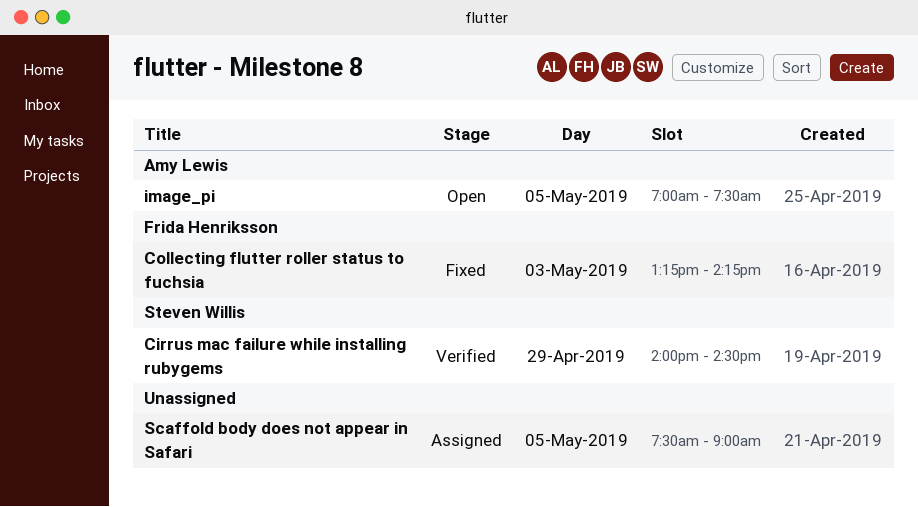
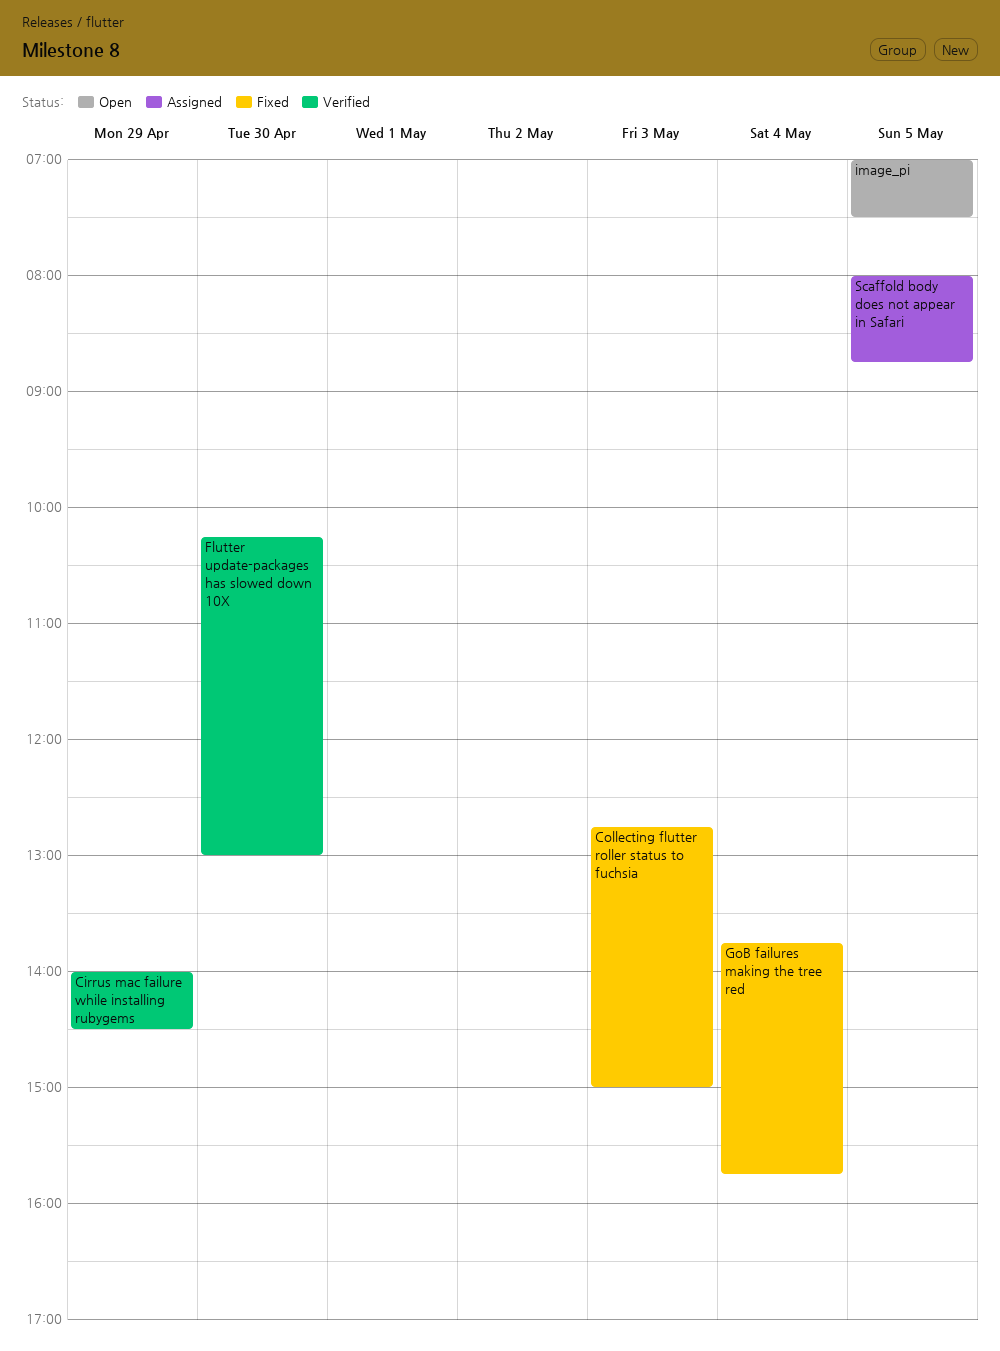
Collecting flutter roller status to fuchsia, begins: 13:15 -> 12:45
Collecting flutter roller status to fuchsia, ends: 14:15 -> 15:00
Flutter update-packages has slowed down 10X: none -> present
GoB failures making the tree red: none -> present
Scaffold body does not appear in Safari, begins: 07:30 -> 08:00
Scaffold body does not appear in Safari, ends: 09:00 -> 08:45

